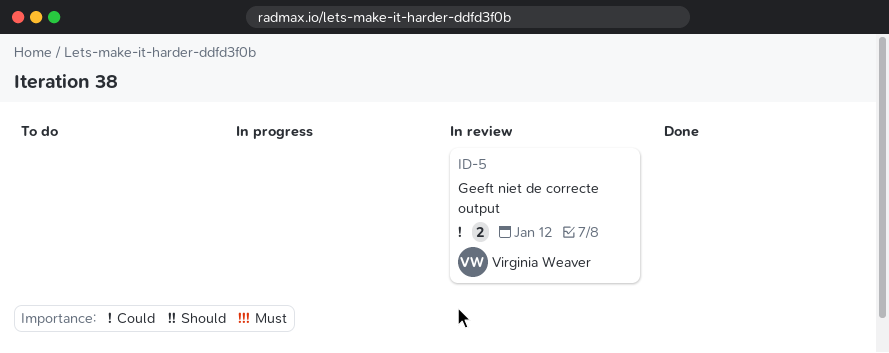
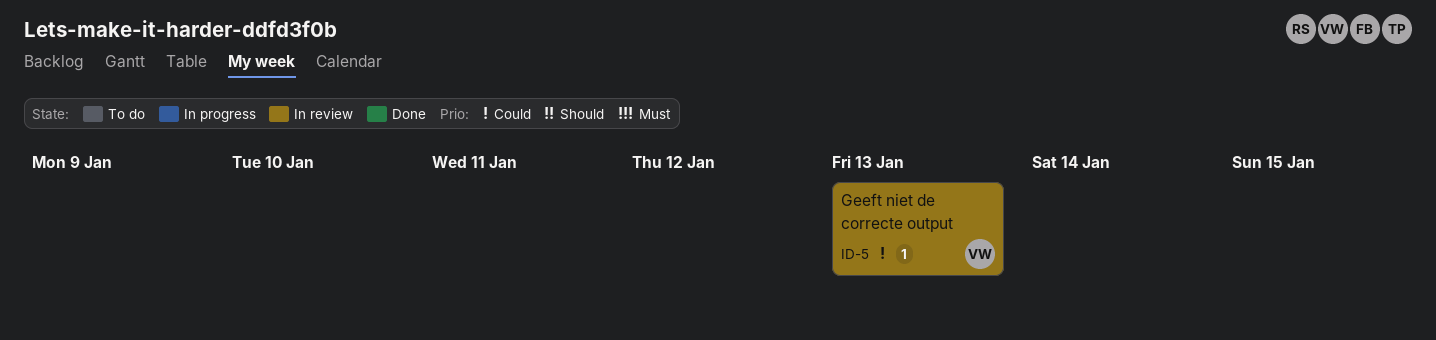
ID-5, estimate: 2 -> 1
ID-5, due: Jan 12 -> Jan 13

